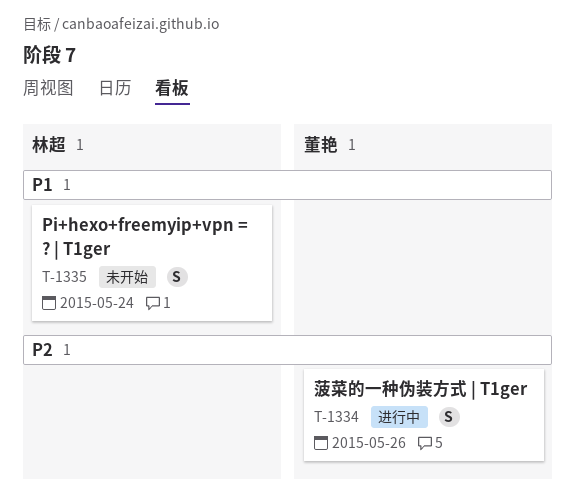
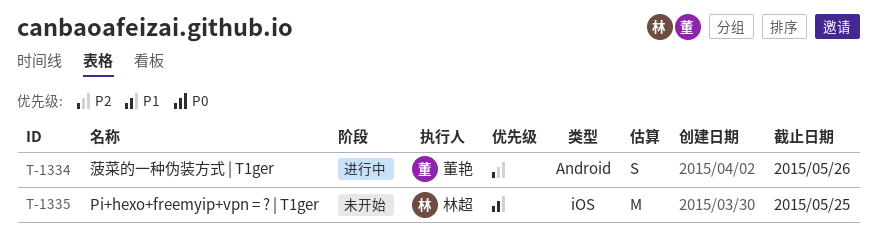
T-1335, estimate: S -> M
T-1335, due: May 24 -> May 25

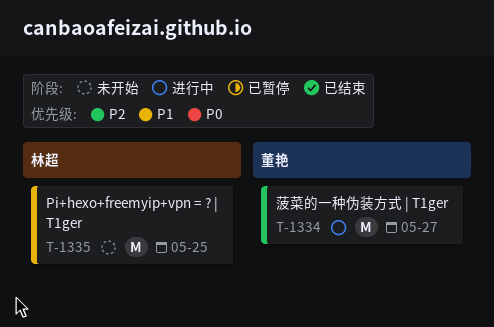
T-1334, estimate: S -> M
T-1334, due: May 26 -> May 27

